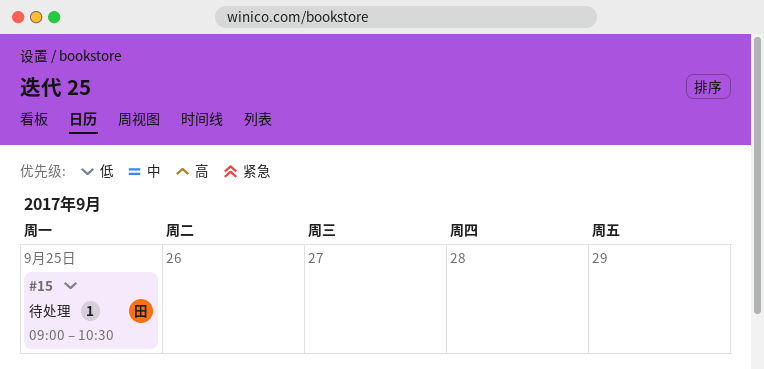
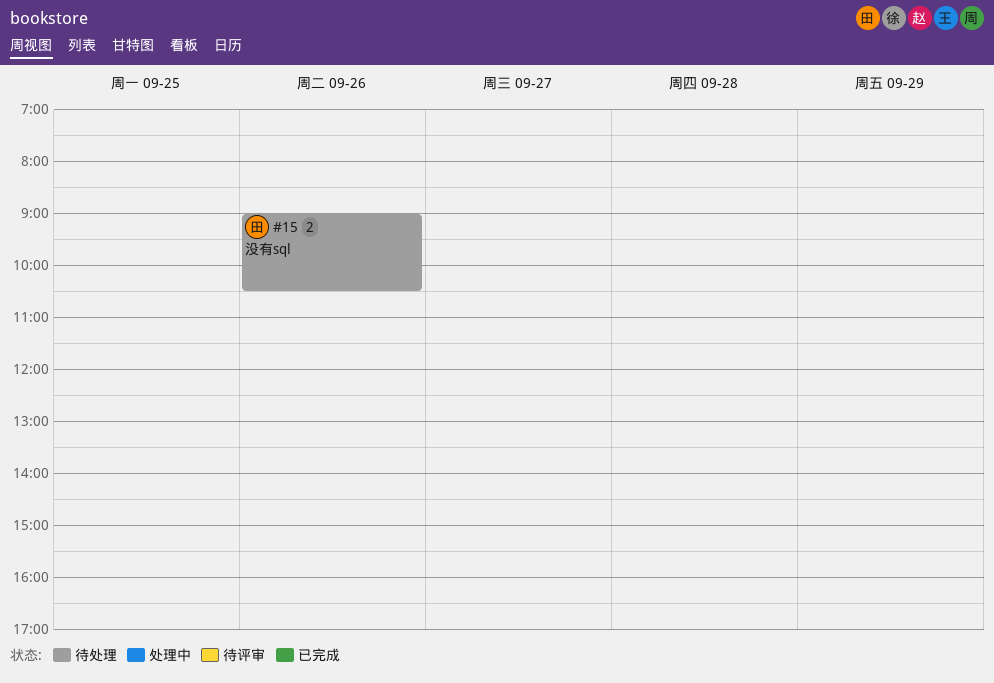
#15, estimate: 1 -> 2
#15, day: Sep 25 -> Sep 26

